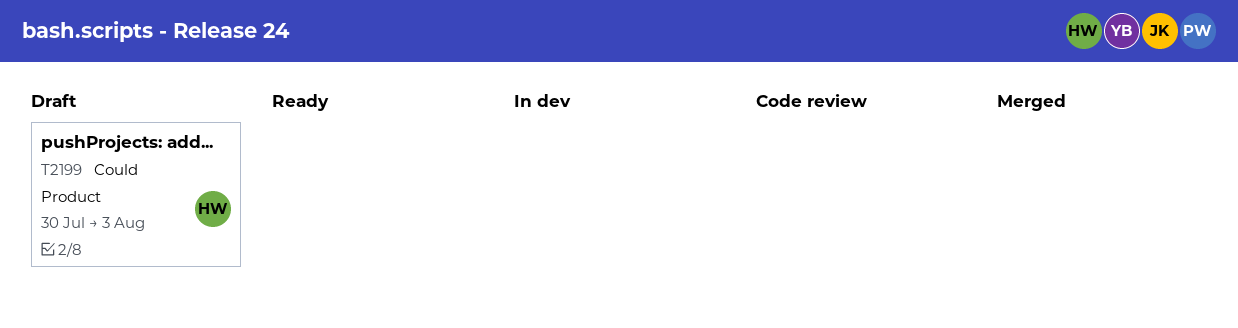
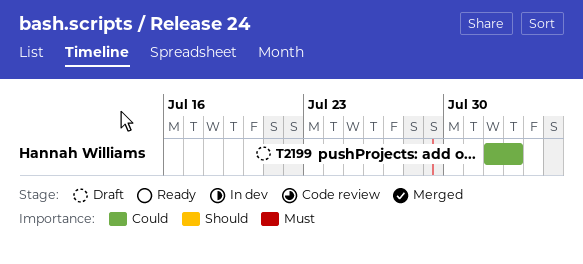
T2199, start: Jul 30 -> Aug 1
T2199, due: Aug 3 -> Aug 2

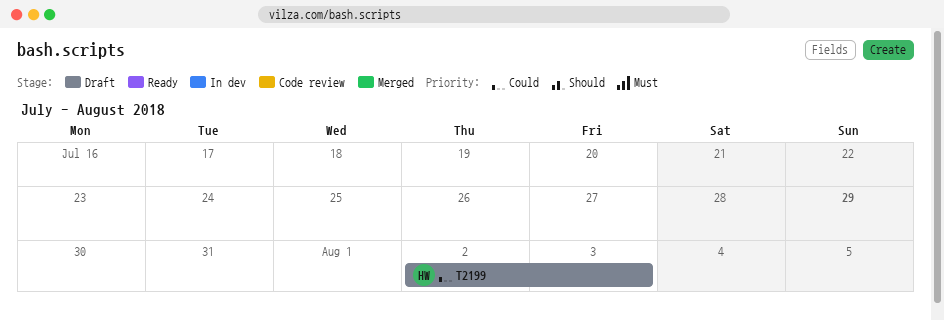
T2199, start: Aug 1 -> Aug 2
T2199, due: Aug 2 -> Aug 3

